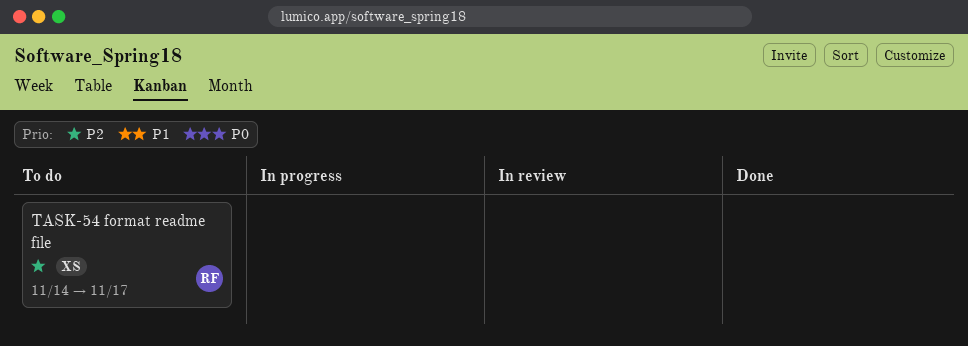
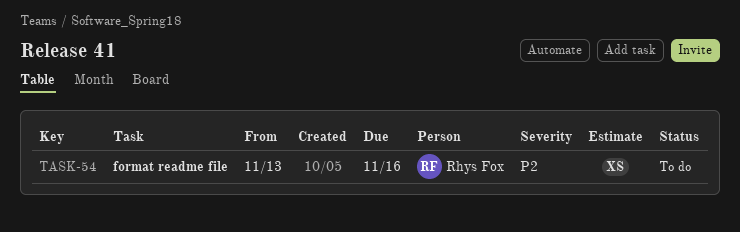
TASK-54, start: Nov 14 -> Nov 13
TASK-54, due: Nov 17 -> Nov 16

